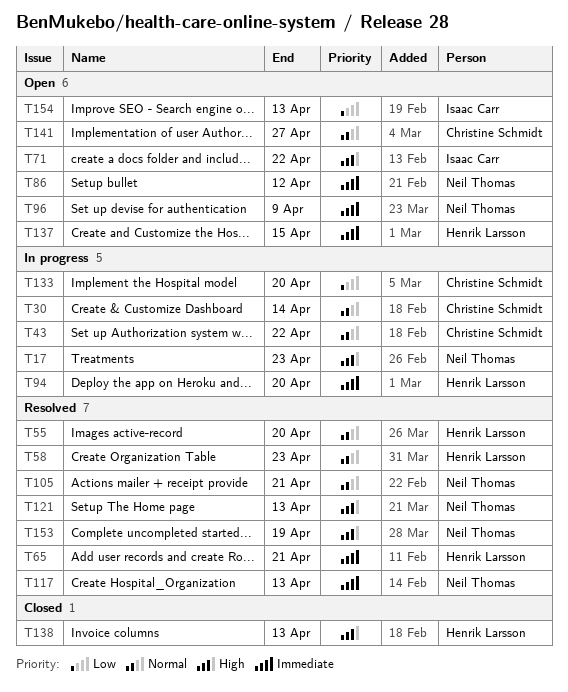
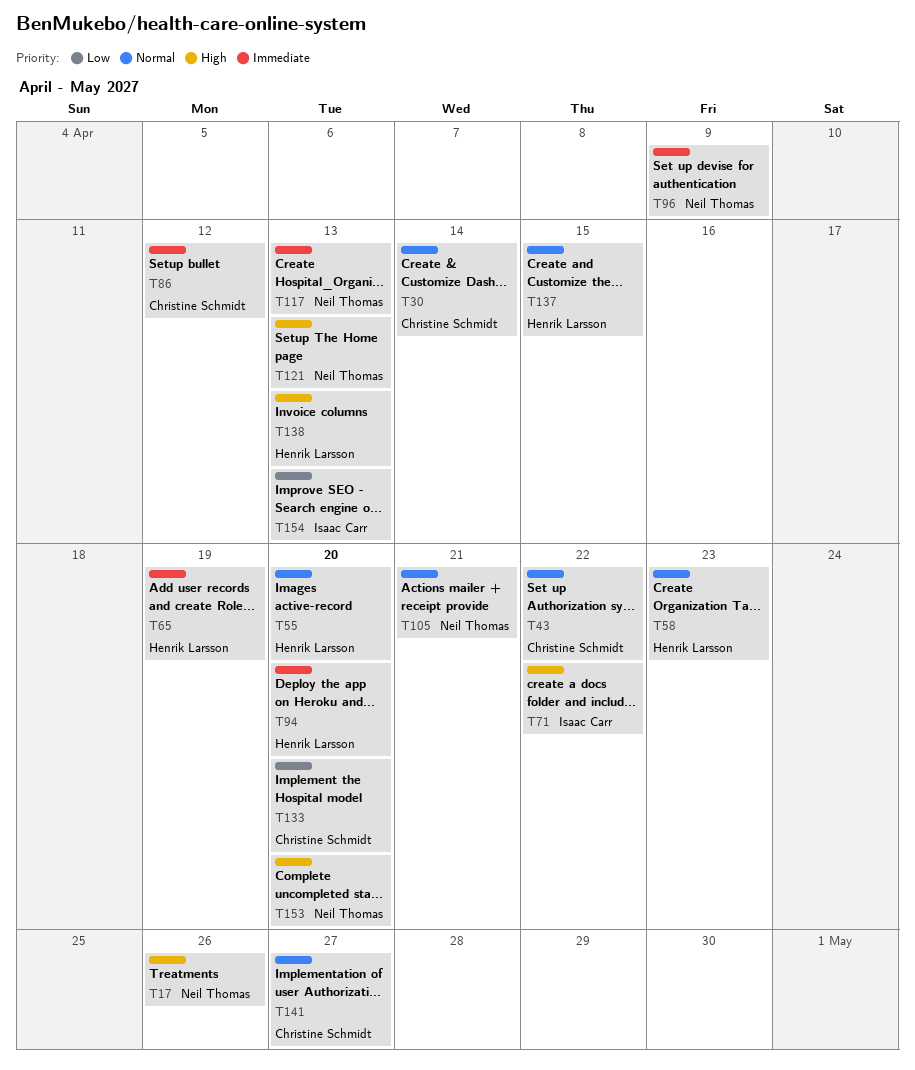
T17, due: Apr 23 -> Apr 26
T65, due: Apr 21 -> Apr 19
T86, owner: Neil Thomas -> Christine Schmidt
T137, priority: Immediate -> Normal
T153, due: Apr 19 -> Apr 20

